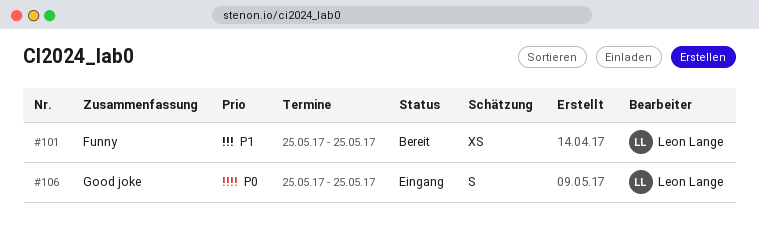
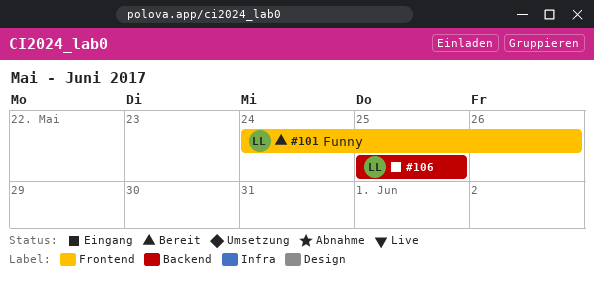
#101, start: May 25 -> May 24
#101, due: May 25 -> May 26

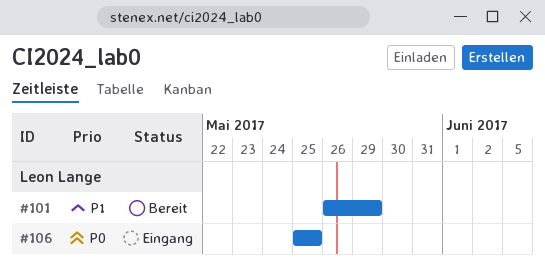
#101, start: May 24 -> May 26
#101, due: May 26 -> May 29

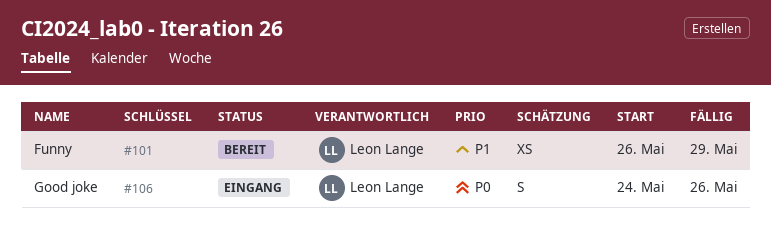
#106, start: May 25 -> May 24
#106, due: May 25 -> May 26

